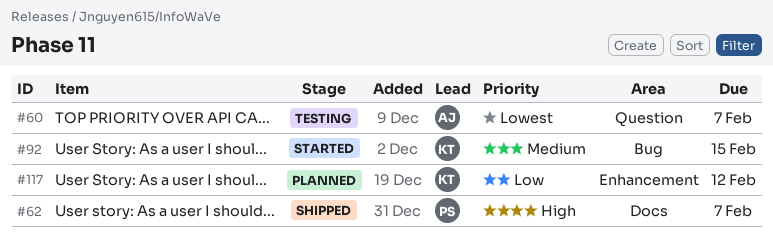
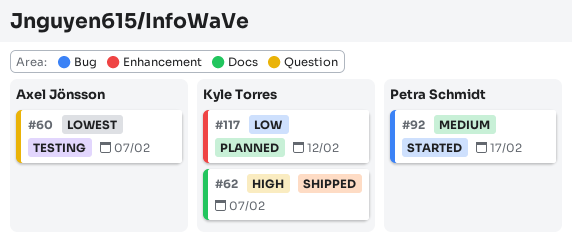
#62, owner: Petra Schmidt -> Kyle Torres
#92, owner: Kyle Torres -> Petra Schmidt
#92, due: Feb 15 -> Feb 17

